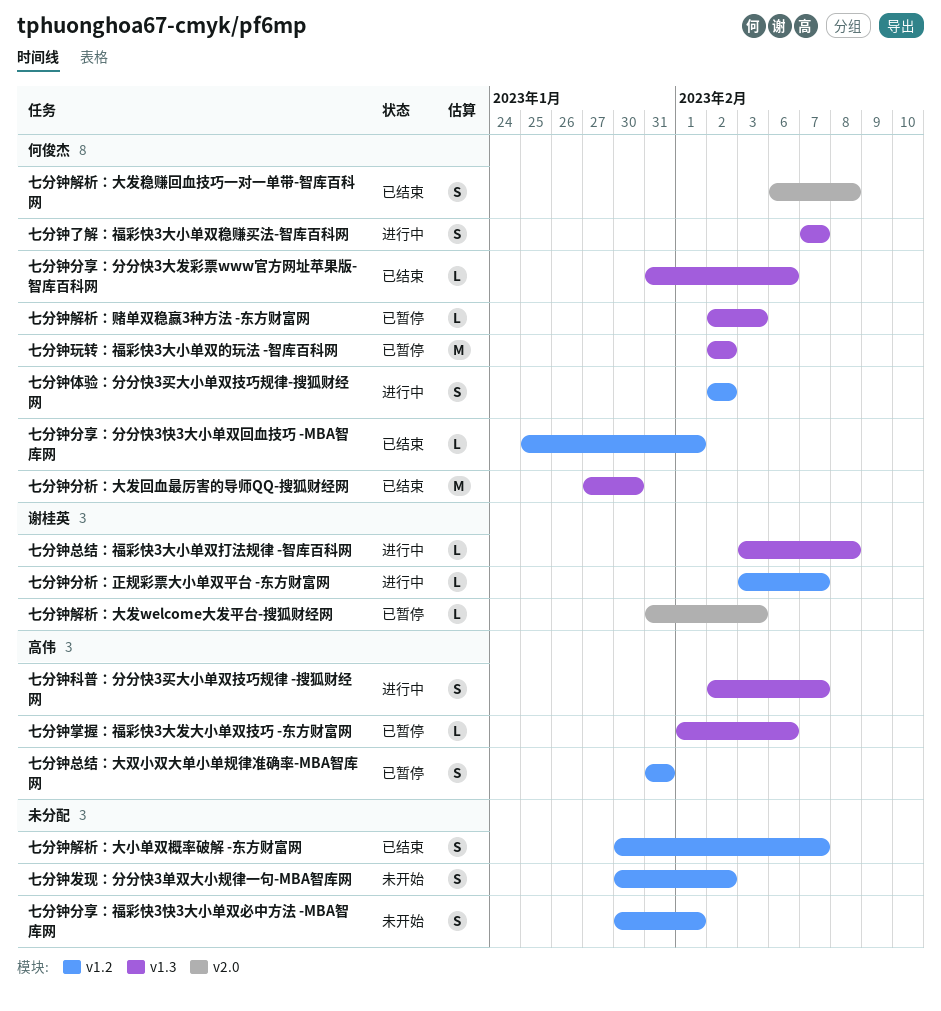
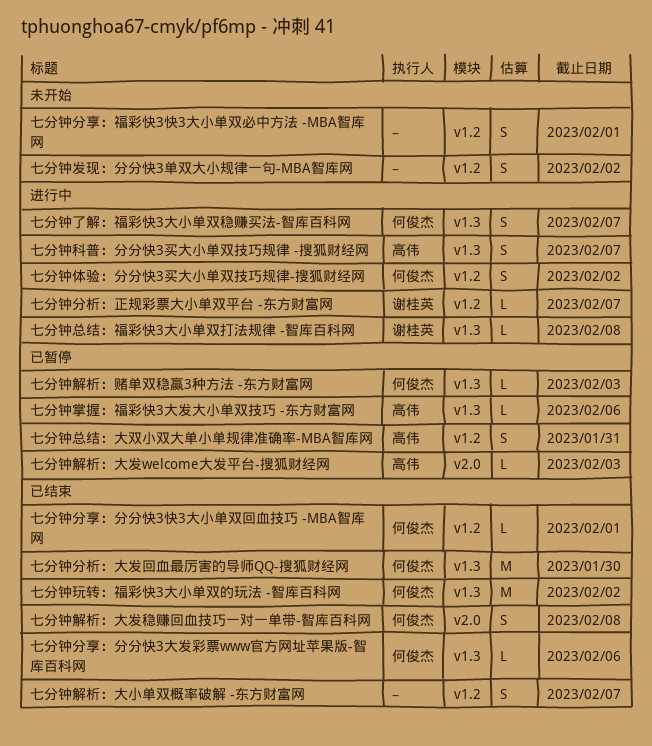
七分钟玩转：福彩快3大小单双的玩法 -智库百科网, status: 已暂停 -> 已结束
七分钟解析：大发welcome大发平台-搜狐财经网, owner: 谢桂英 -> 高伟

